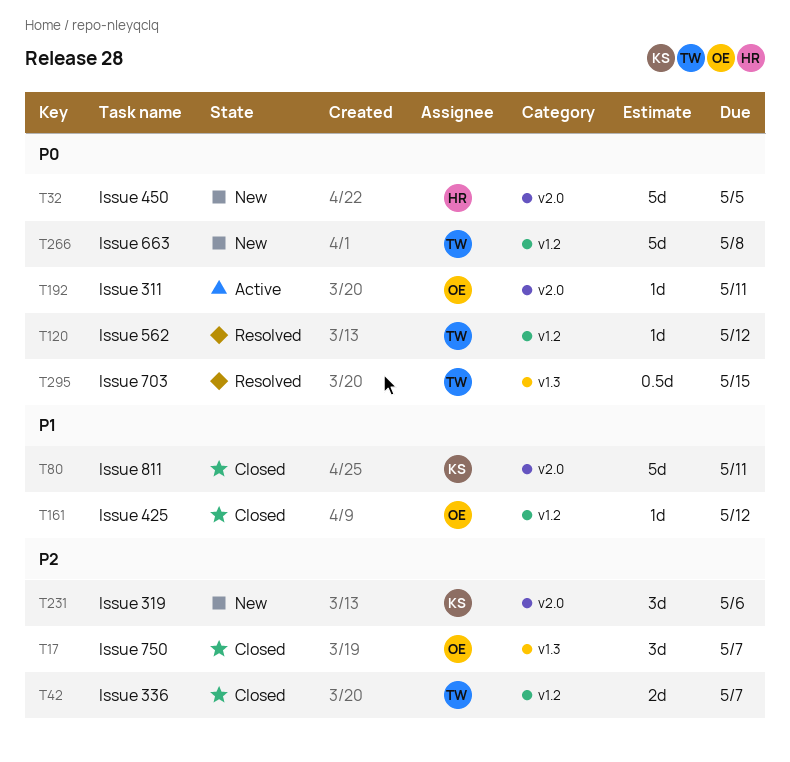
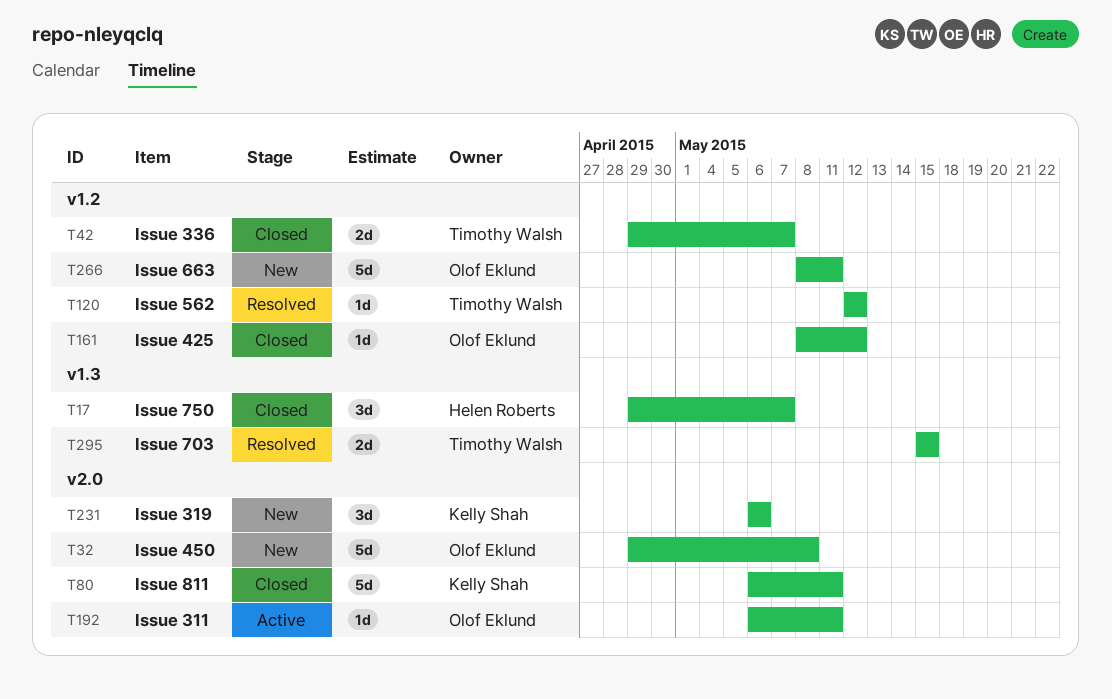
T17, owner: Olof Eklund -> Helen Roberts
T32, owner: Helen Roberts -> Olof Eklund
T32, due: May 5 -> May 8
T266, owner: Timothy Walsh -> Olof Eklund
T266, due: May 8 -> May 11
T295, estimate: 0.5d -> 2d

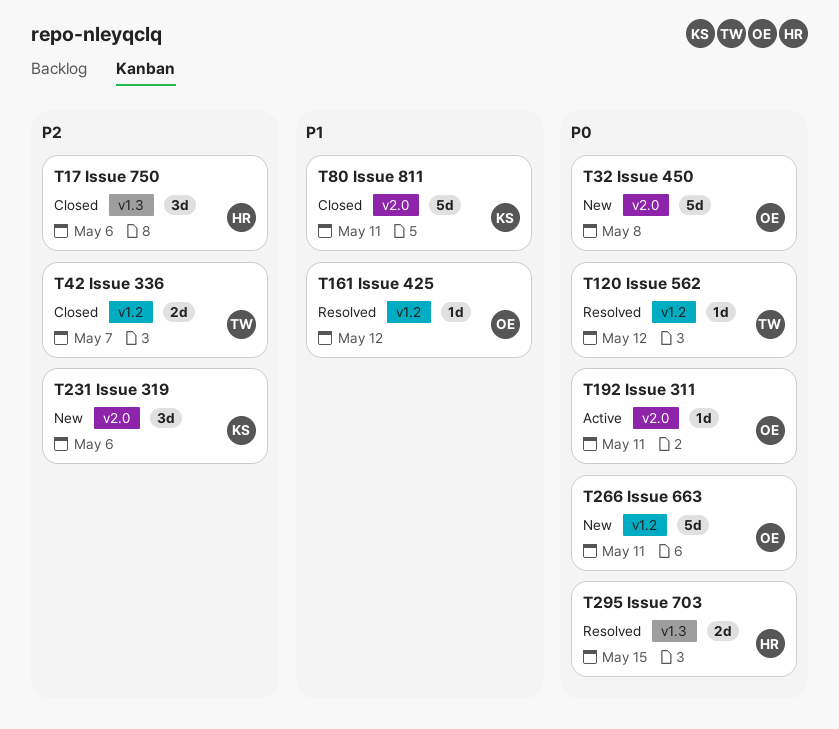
T17, due: May 7 -> May 6
T161, status: Closed -> Resolved
T295, owner: Timothy Walsh -> Helen Roberts

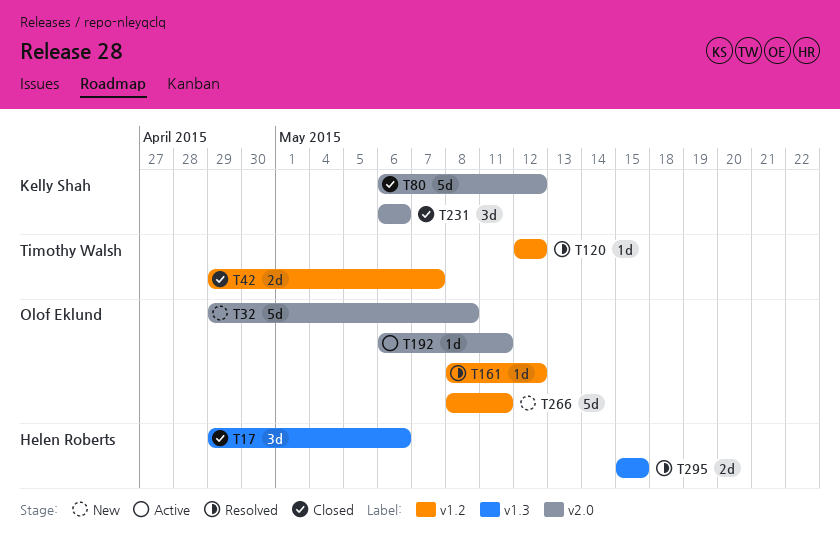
T80, due: May 11 -> May 12
T231, status: New -> Closed

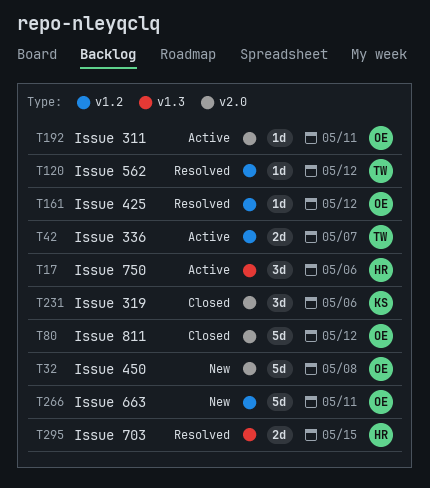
T17, status: Closed -> Active
T42, status: Closed -> Active
T80, owner: Kelly Shah -> Olof Eklund

